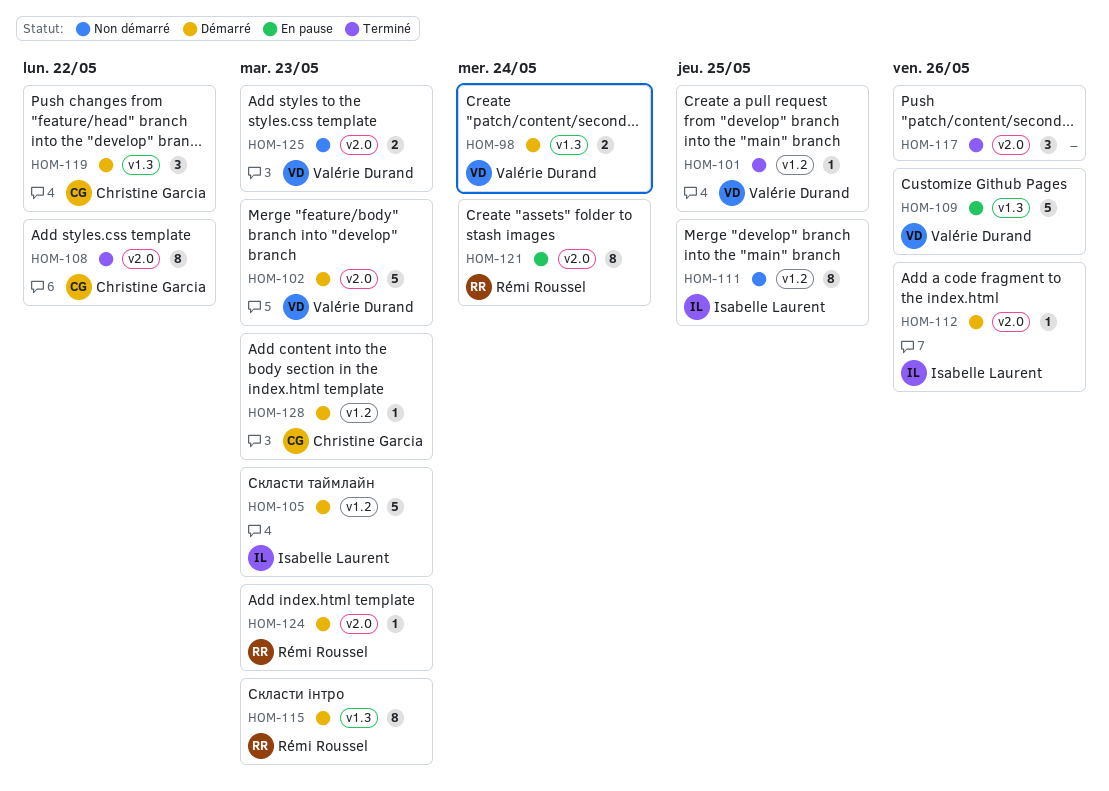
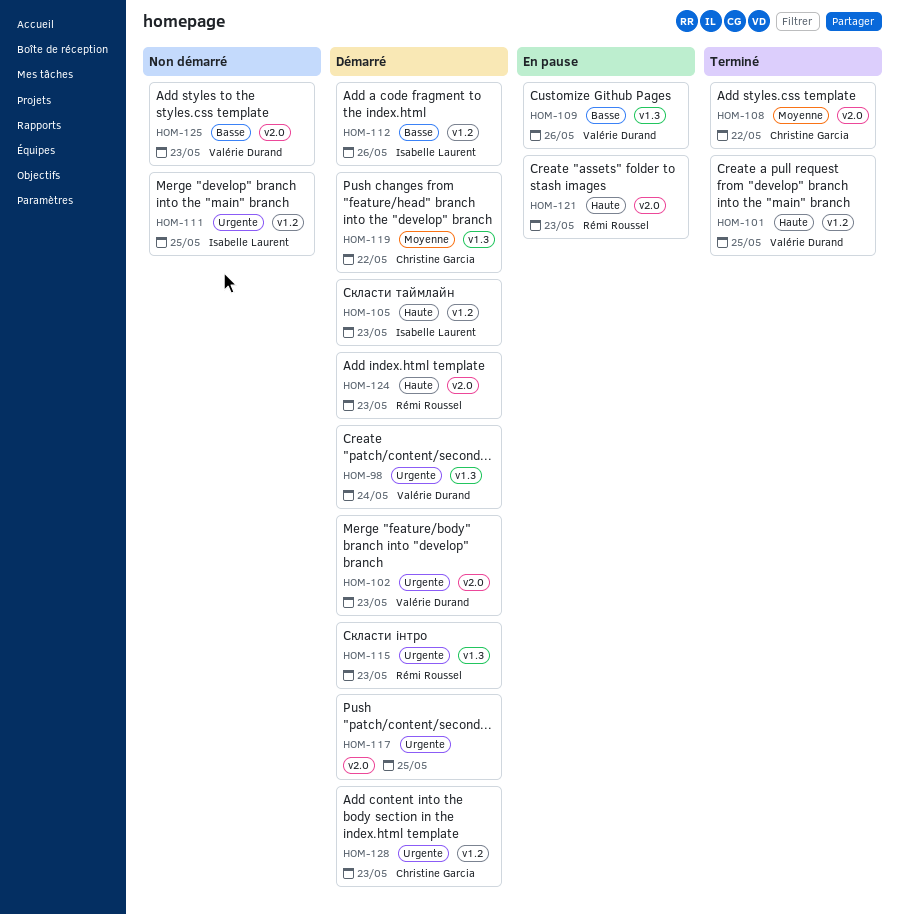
HOM-112, label: v2.0 -> v1.2
HOM-117, status: Terminé -> Démarré
HOM-117, due: May 26 -> May 25
HOM-121, due: May 24 -> May 23

